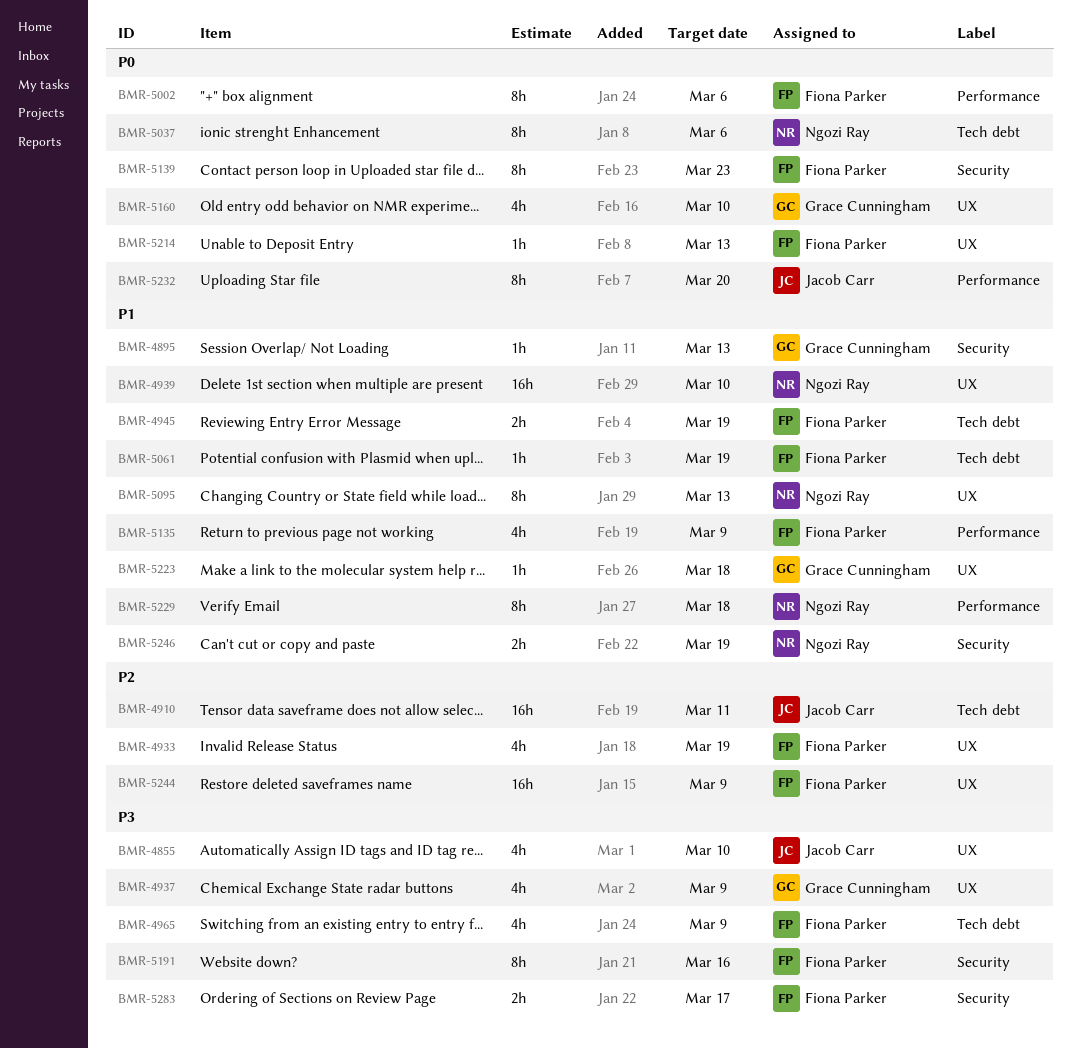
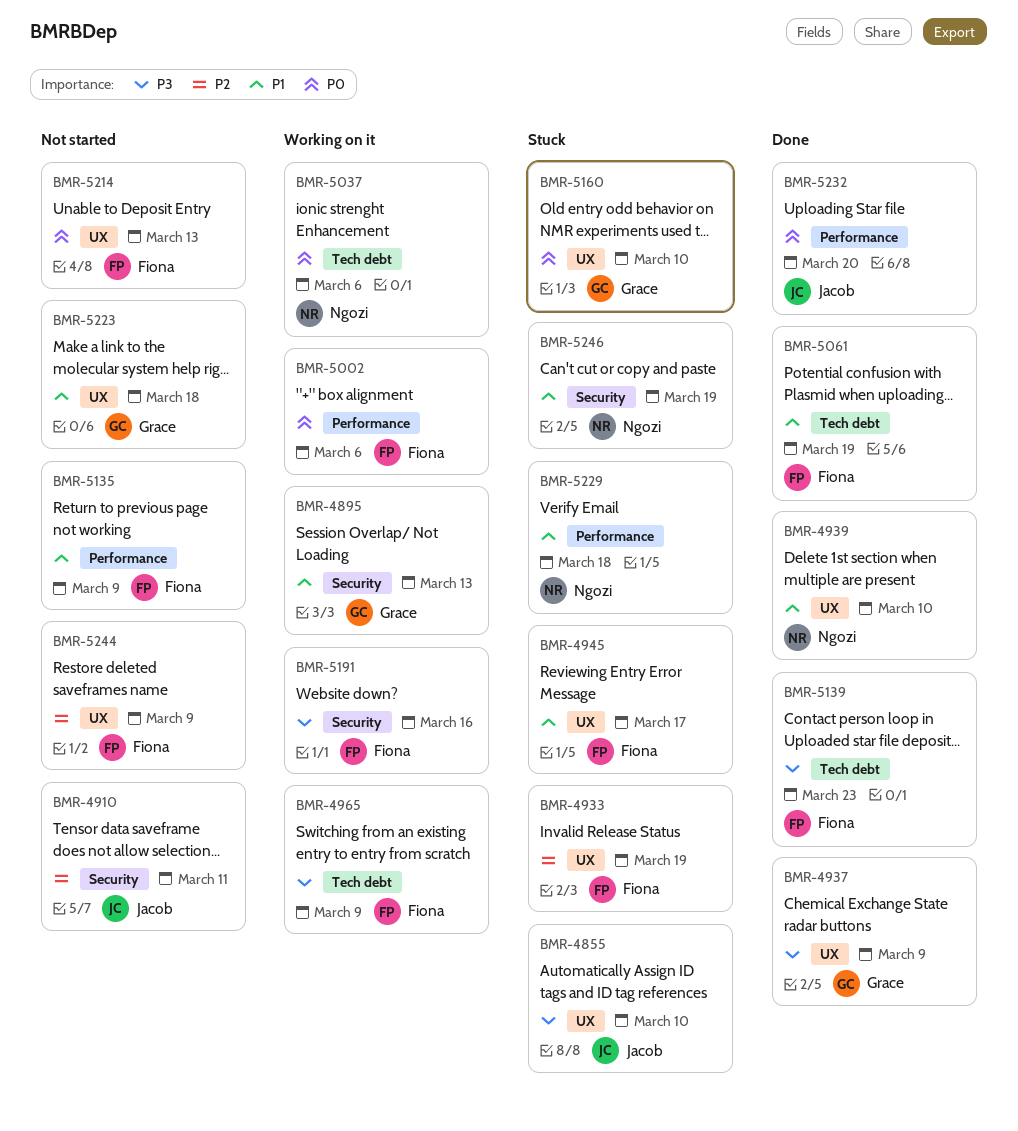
BMR-4910, label: Tech debt -> Security
BMR-4945, label: Tech debt -> UX
BMR-4945, due: Mar 19 -> Mar 17
BMR-5095: present -> none
BMR-5139, priority: P0 -> P3
BMR-5139, label: Security -> Tech debt
BMR-5283: present -> none

